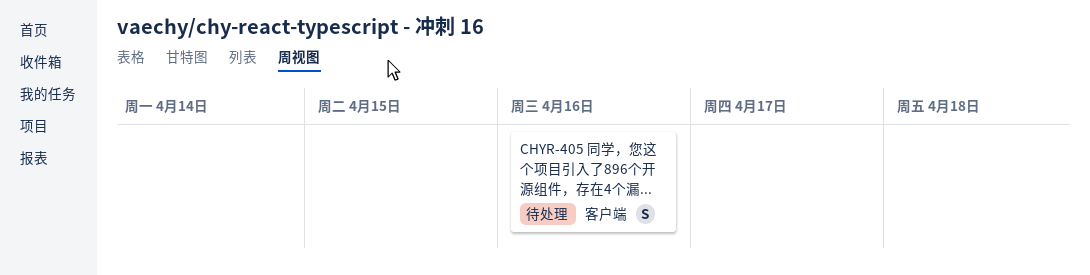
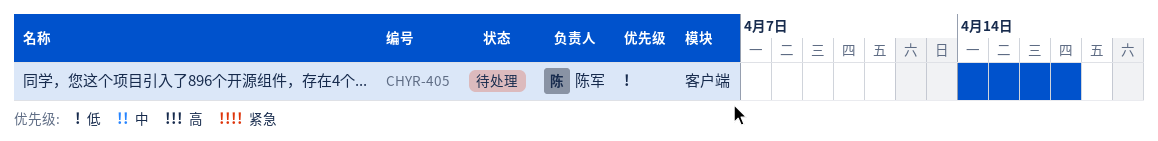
CHYR-405, due: Apr 16 -> Apr 17

